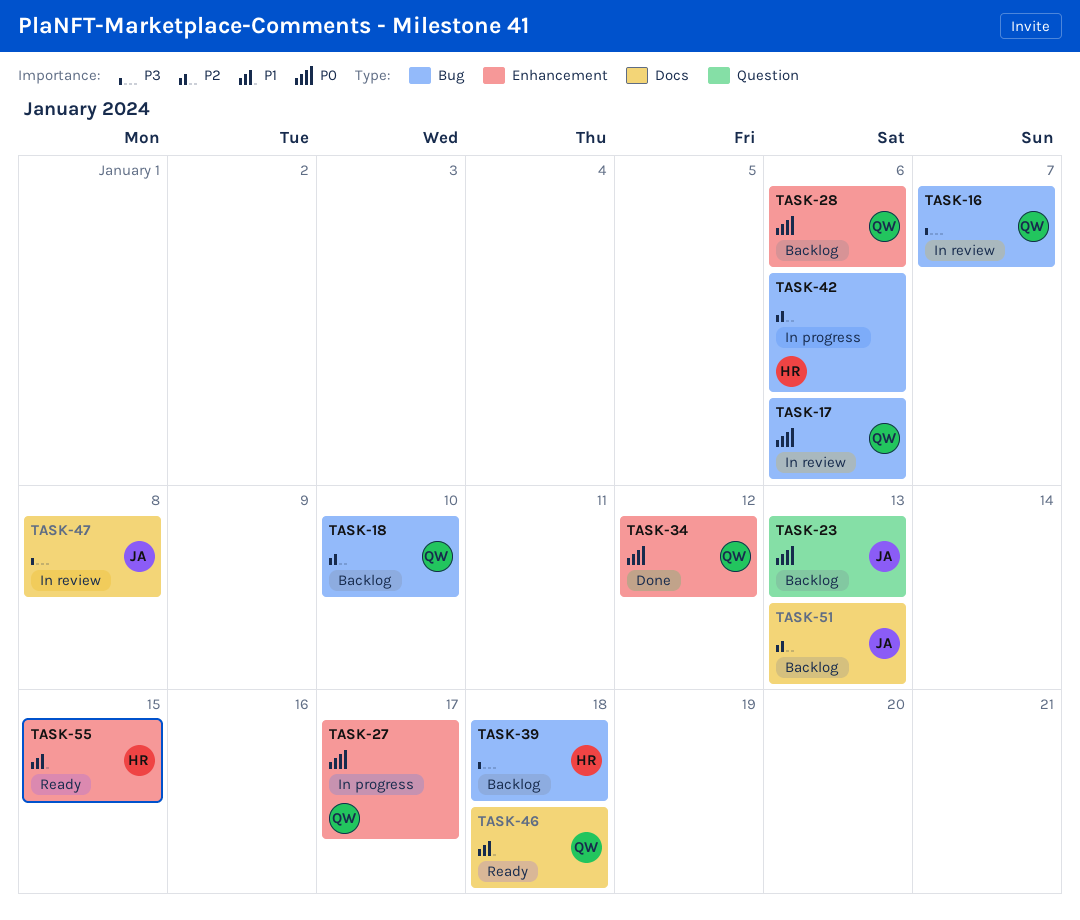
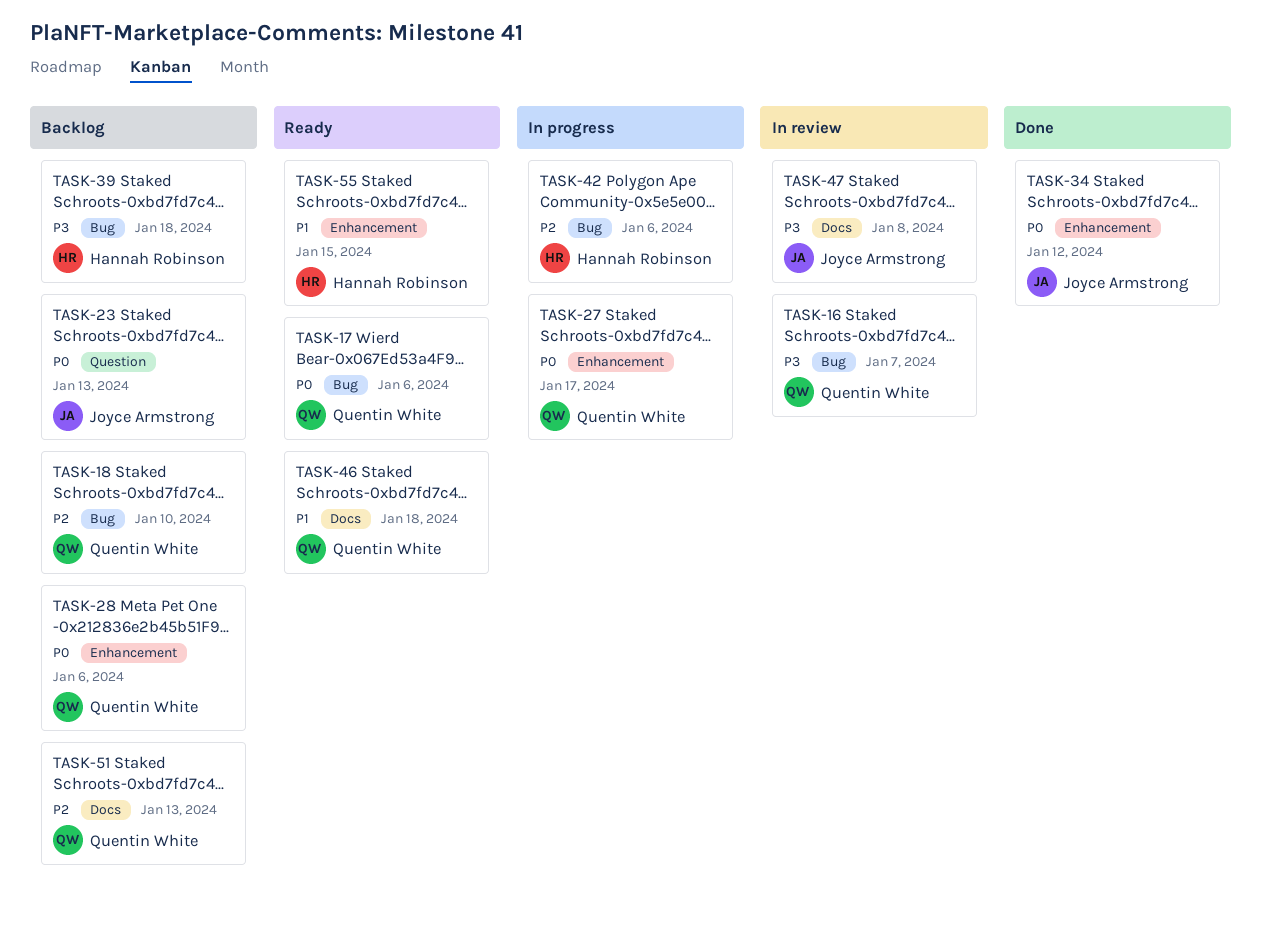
TASK-17, status: In review -> Ready
TASK-34, owner: Quentin White -> Joyce Armstrong
TASK-51, owner: Joyce Armstrong -> Quentin White

